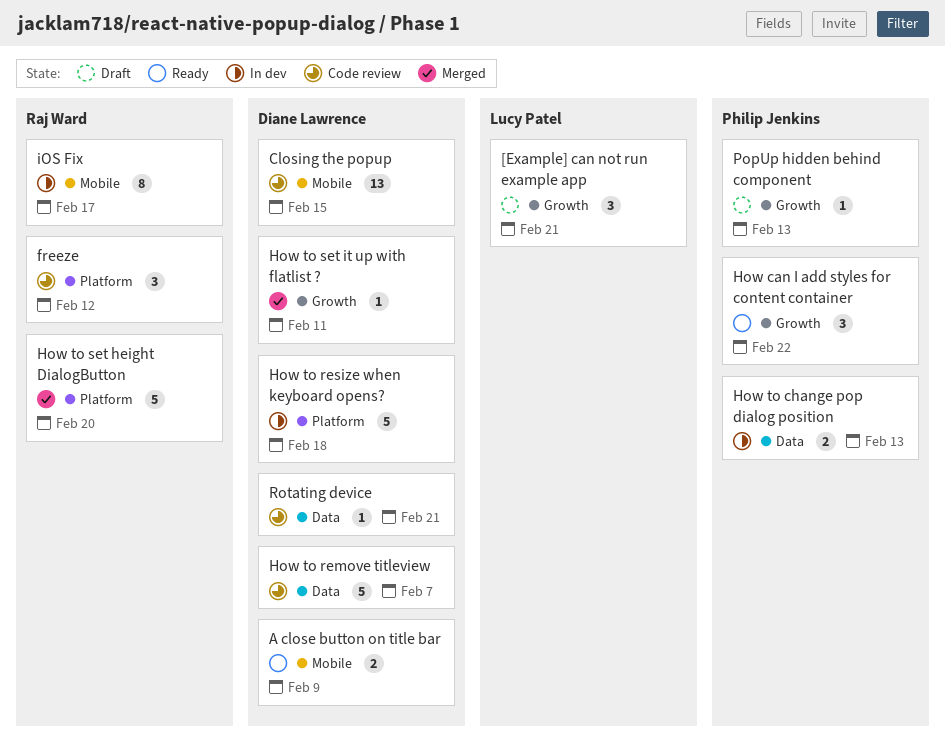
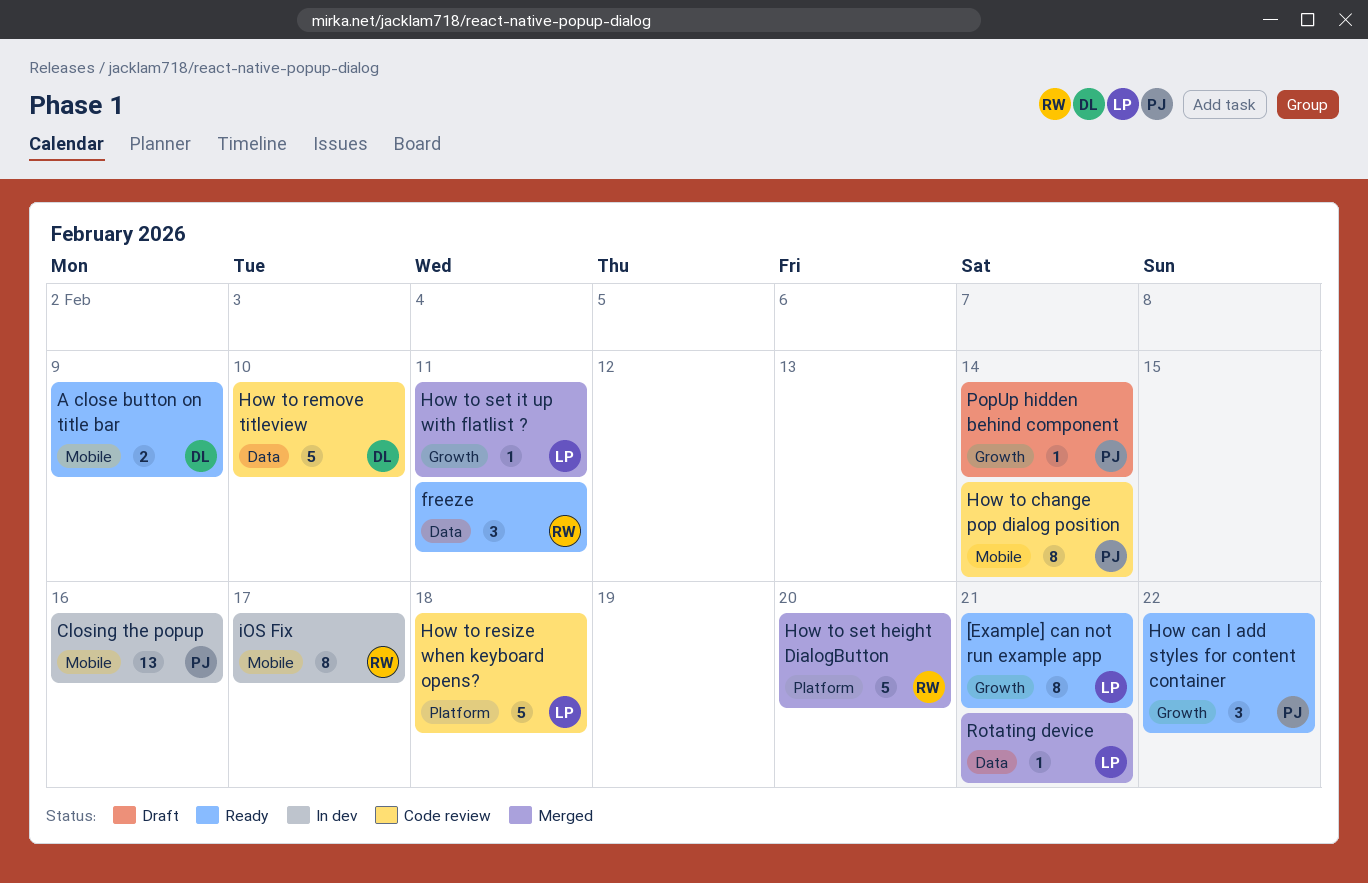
[Example] can not run example app, status: Draft -> Ready
[Example] can not run example app, estimate: 3 -> 8
Closing the popup, status: Code review -> In dev
Closing the popup, owner: Diane Lawrence -> Philip Jenkins
Closing the popup, due: Feb 15 -> Feb 16
freeze, status: Code review -> Ready
freeze, label: Platform -> Data
freeze, due: Feb 12 -> Feb 11
How to change pop dialog position, status: In dev -> Code review
How to change pop dialog position, label: Data -> Mobile
How to change pop dialog position, estimate: 2 -> 8
How to change pop dialog position, due: Feb 13 -> Feb 14
How to remove titleview, due: Feb 7 -> Feb 10
How to resize when keyboard opens?, status: In dev -> Code review
How to resize when keyboard opens?, owner: Diane Lawrence -> Lucy Patel
How to set it up with flatlist ?, owner: Diane Lawrence -> Lucy Patel
PopUp hidden behind component, due: Feb 13 -> Feb 14
Rotating device, status: Code review -> Merged
Rotating device, owner: Diane Lawrence -> Lucy Patel

